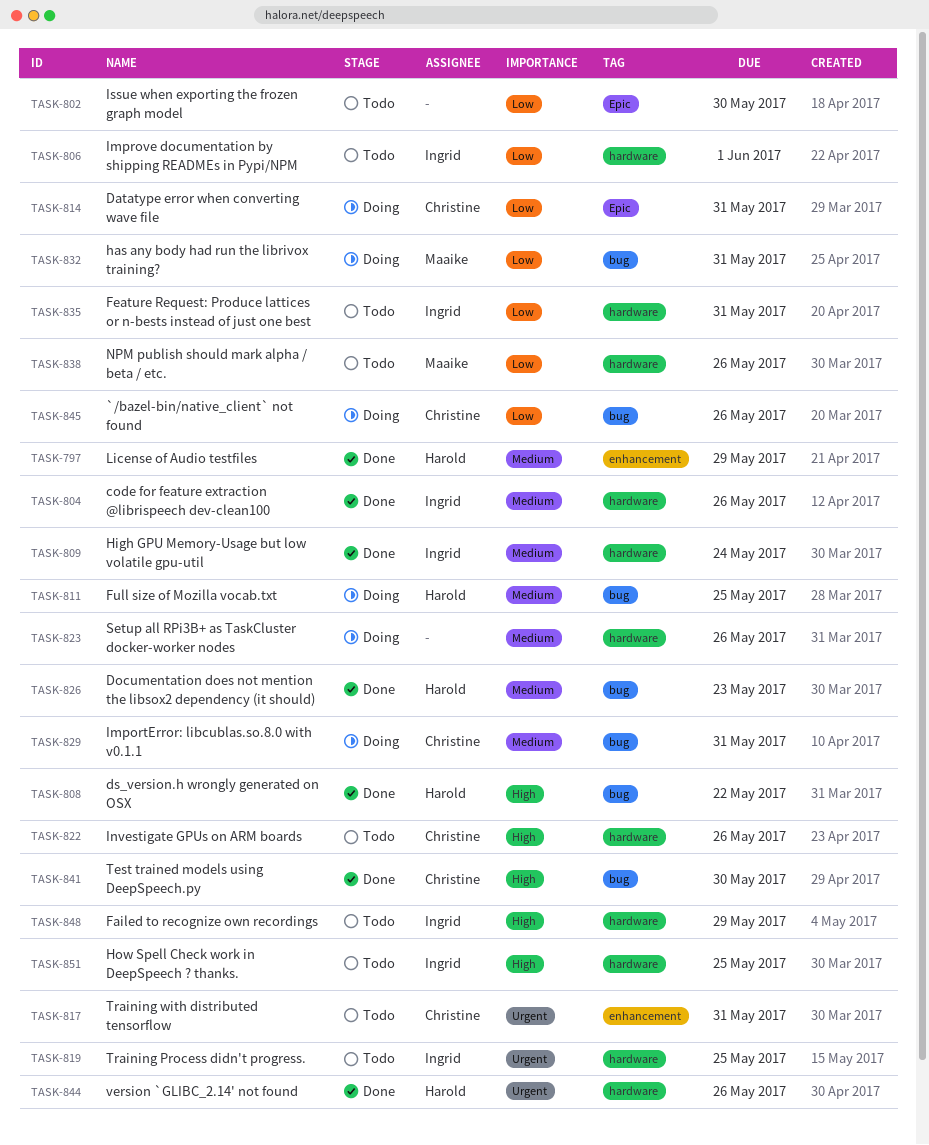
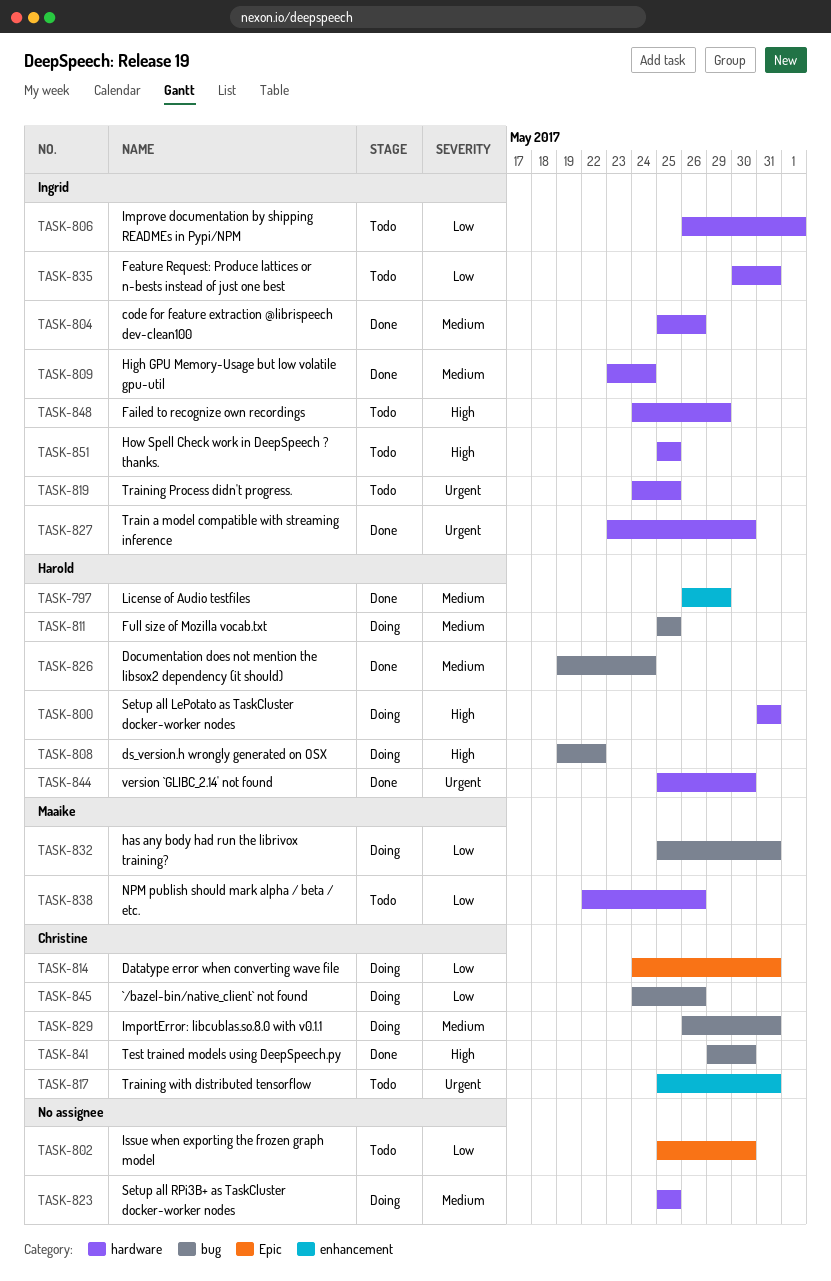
TASK-800: none -> present
TASK-808, status: Done -> Doing
TASK-822: present -> none
TASK-823, due: May 26 -> May 25
TASK-826, due: May 23 -> May 24
TASK-827: none -> present
TASK-844, due: May 26 -> May 30

